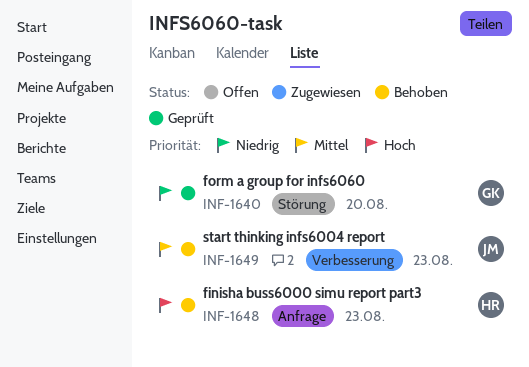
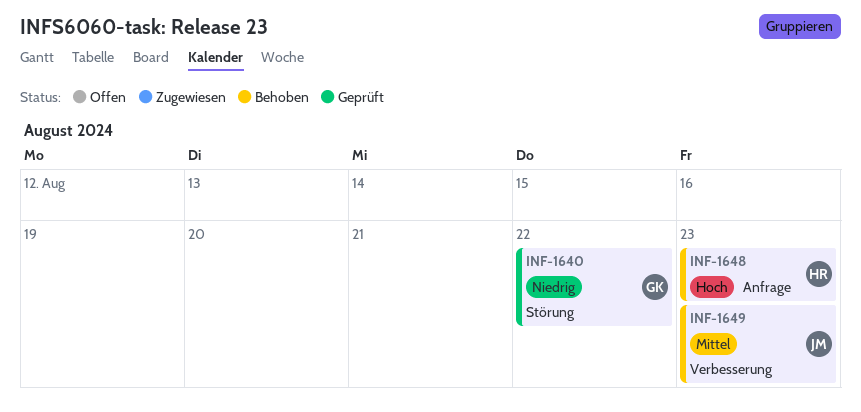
INF-1640, due: Aug 20 -> Aug 22

